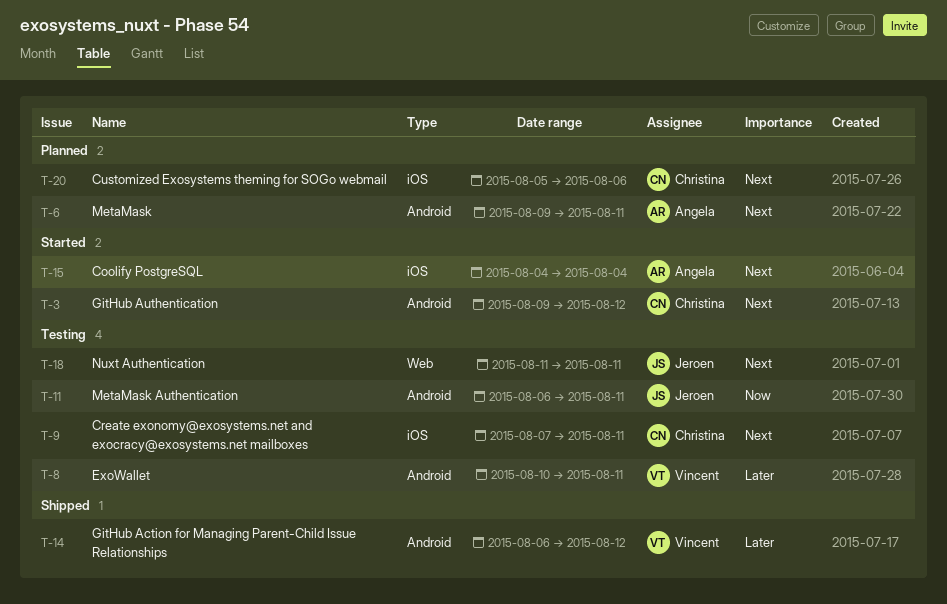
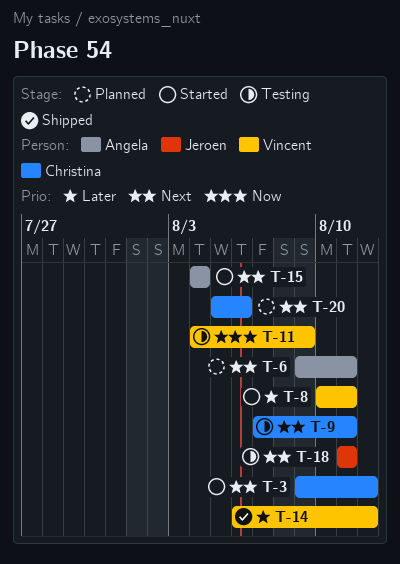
T-8, status: Testing -> Started
T-11, owner: Jeroen -> Vincent
T-11, start: Aug 6 -> Aug 4
T-11, due: Aug 11 -> Aug 9

